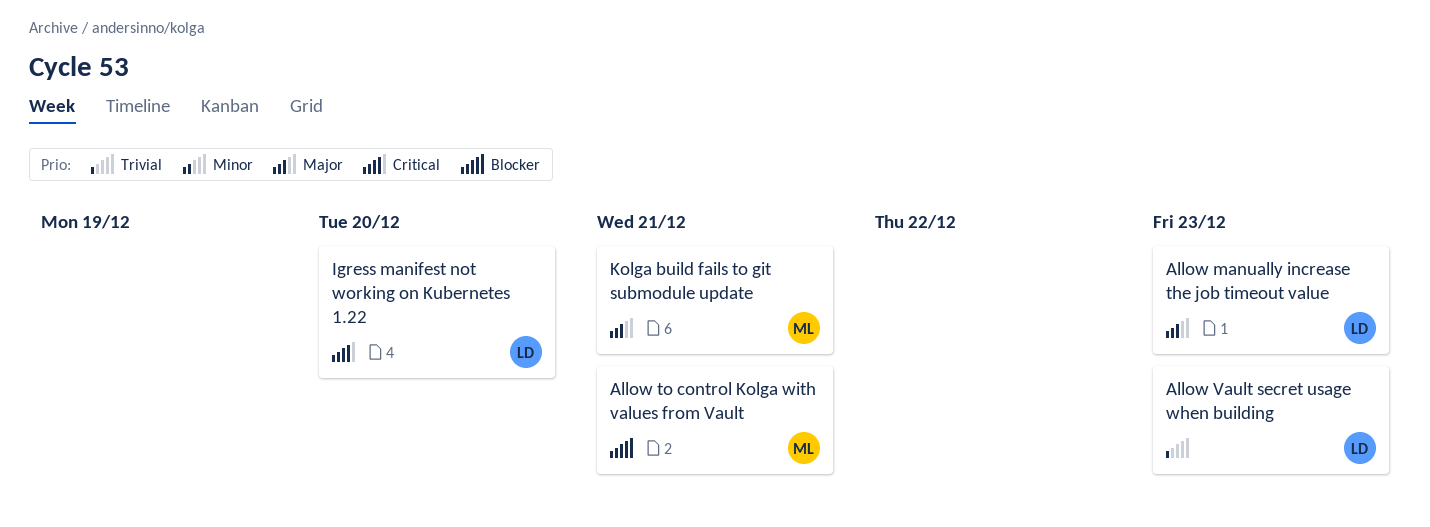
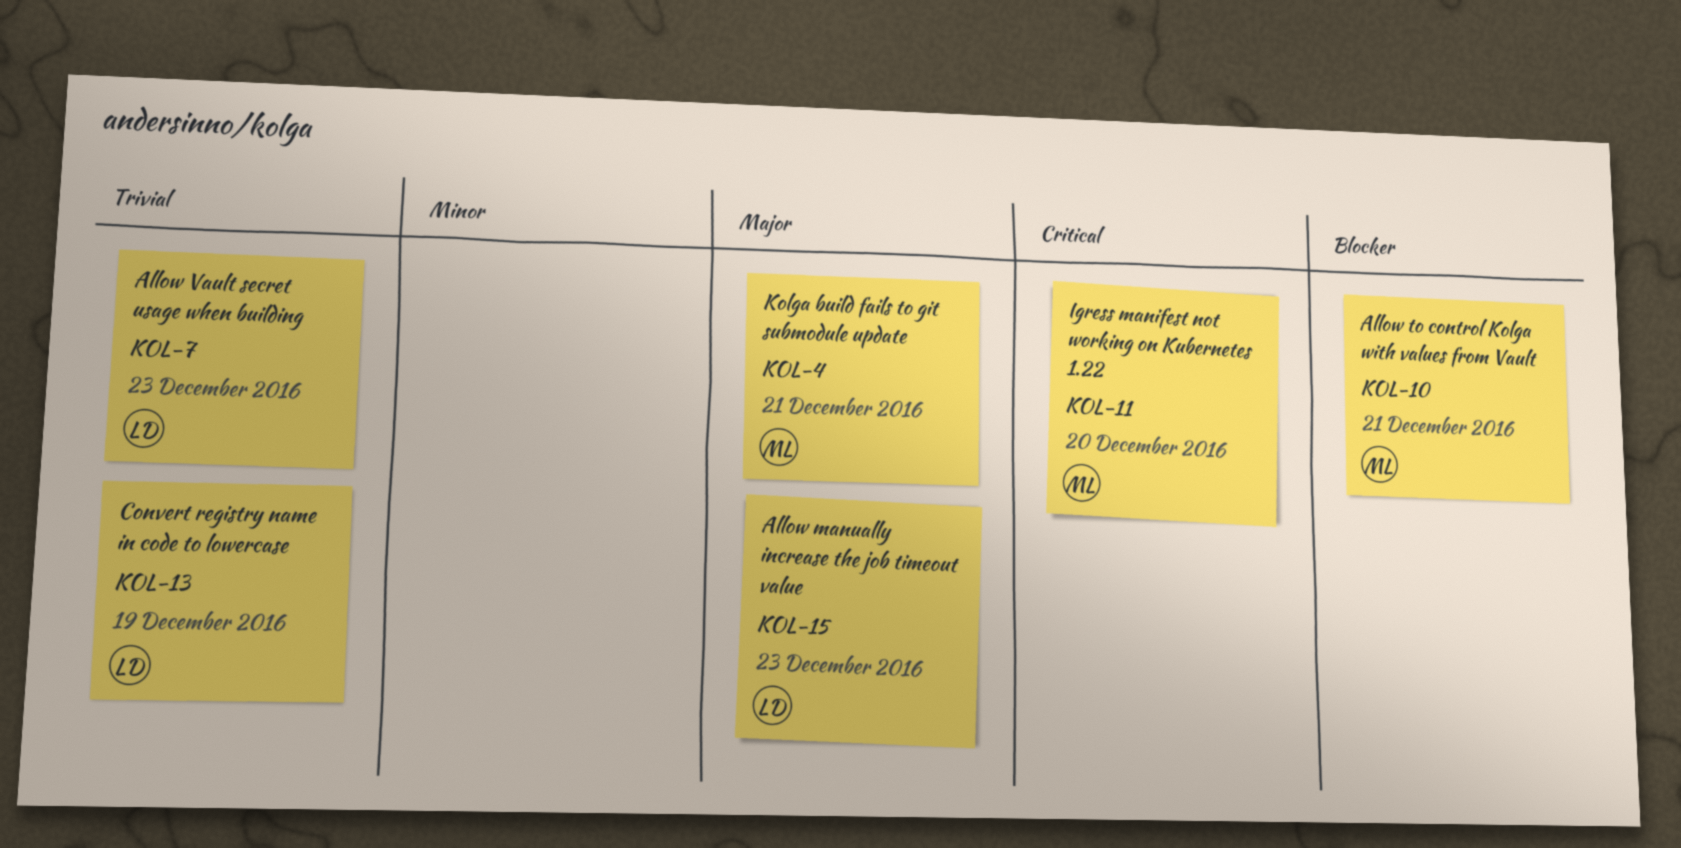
Convert registry name in code to lowercase: none -> present
Igress manifest not working on Kubernetes 1.22, owner: LD -> ML

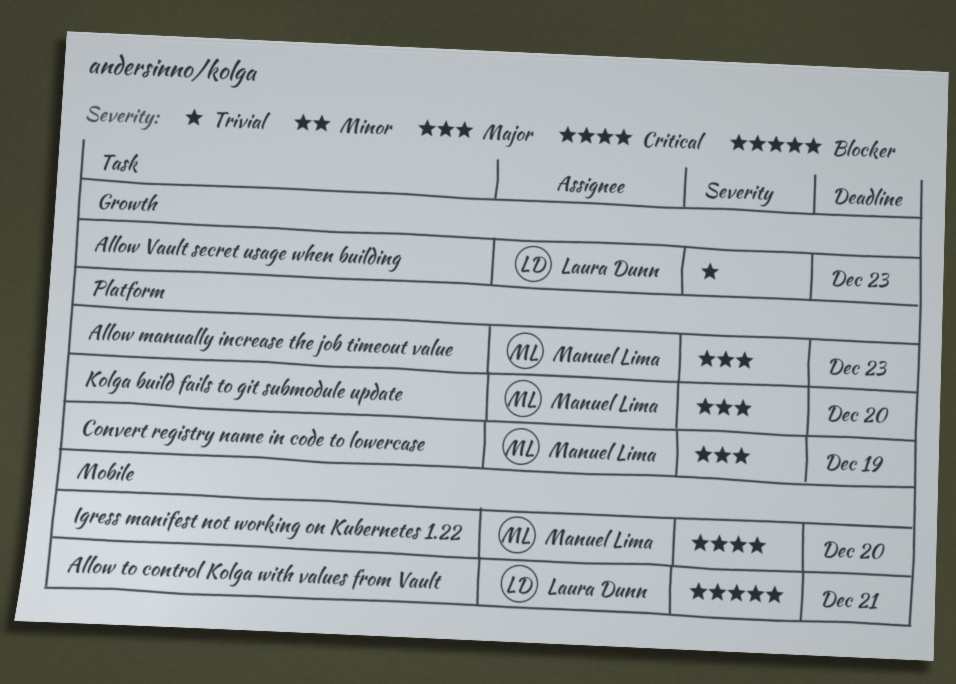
Allow manually increase the job timeout value, owner: Laura Dunn -> Manuel Lima
Allow to control Kolga with values from Vault, owner: Manuel Lima -> Laura Dunn
Convert registry name in code to lowercase, owner: Laura Dunn -> Manuel Lima
Convert registry name in code to lowercase, priority: Trivial -> Major
Kolga build fails to git submodule update, due: Dec 21 -> Dec 20

